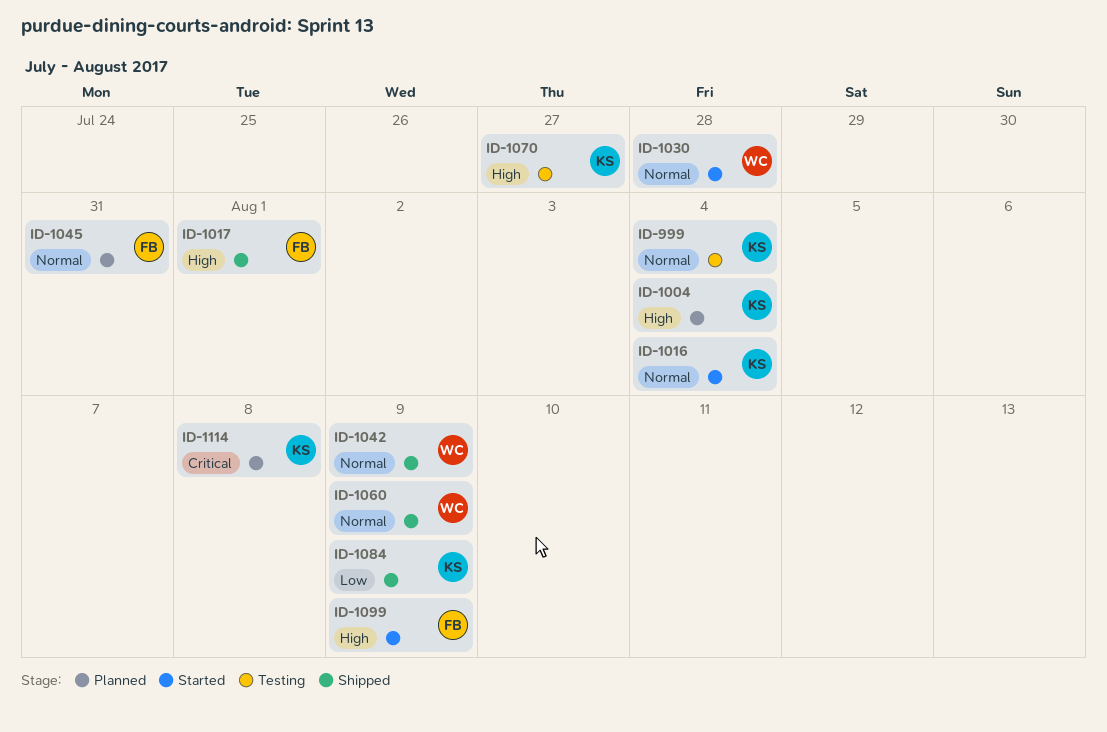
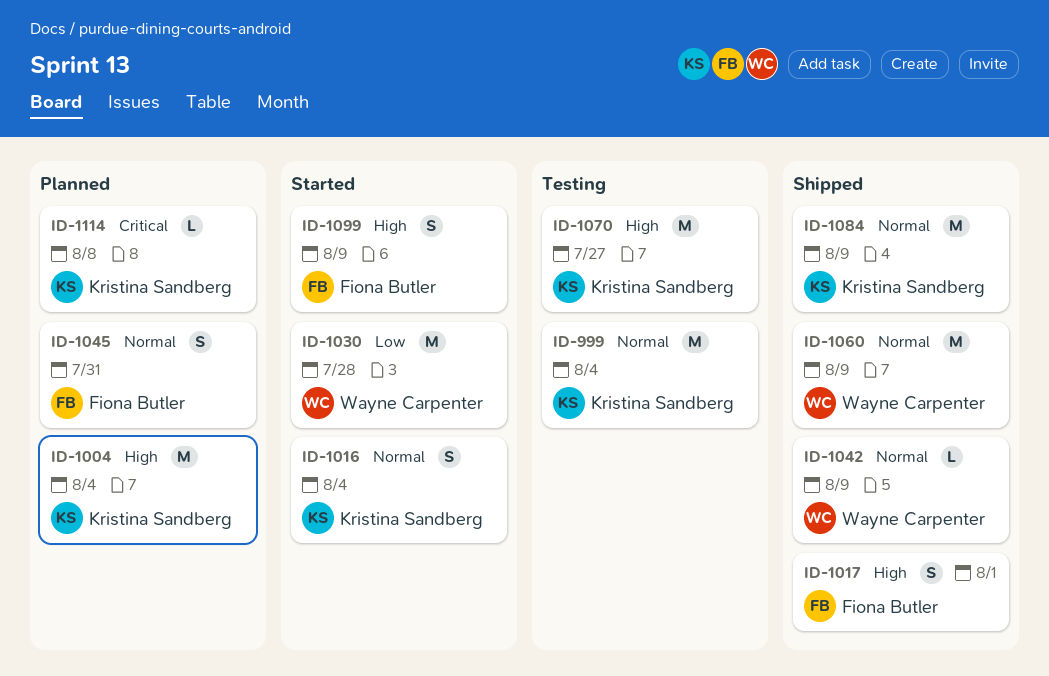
ID-1030, priority: Normal -> Low
ID-1084, priority: Low -> Normal

